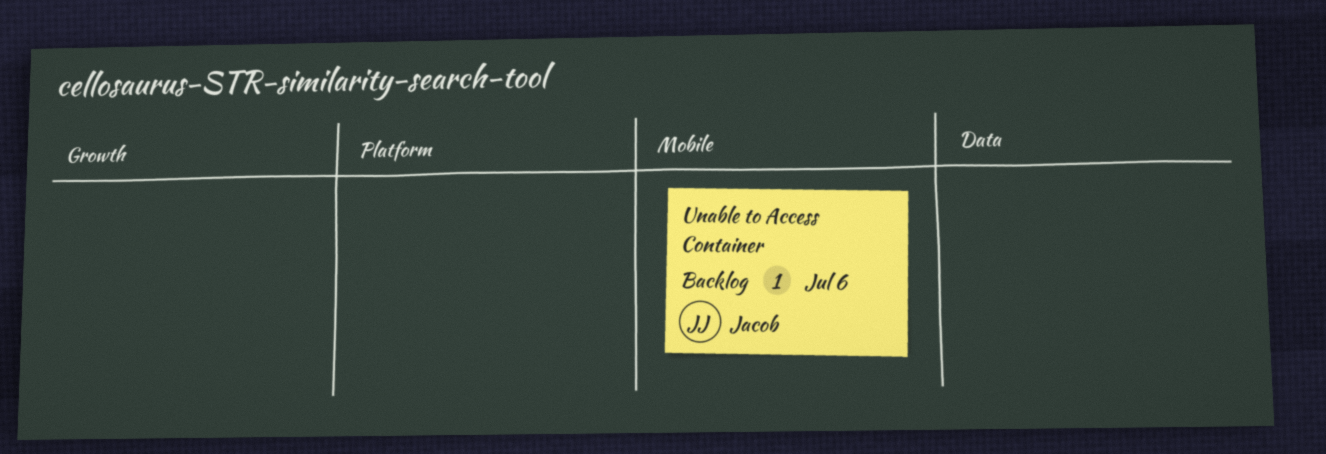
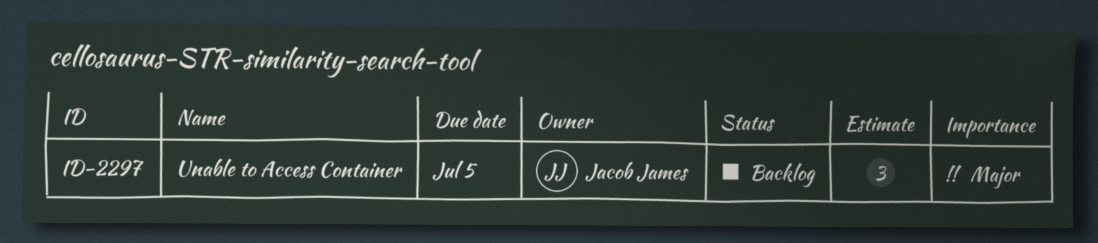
Unable to Access Container, estimate: 1 -> 3
Unable to Access Container, due: Jul 6 -> Jul 5

